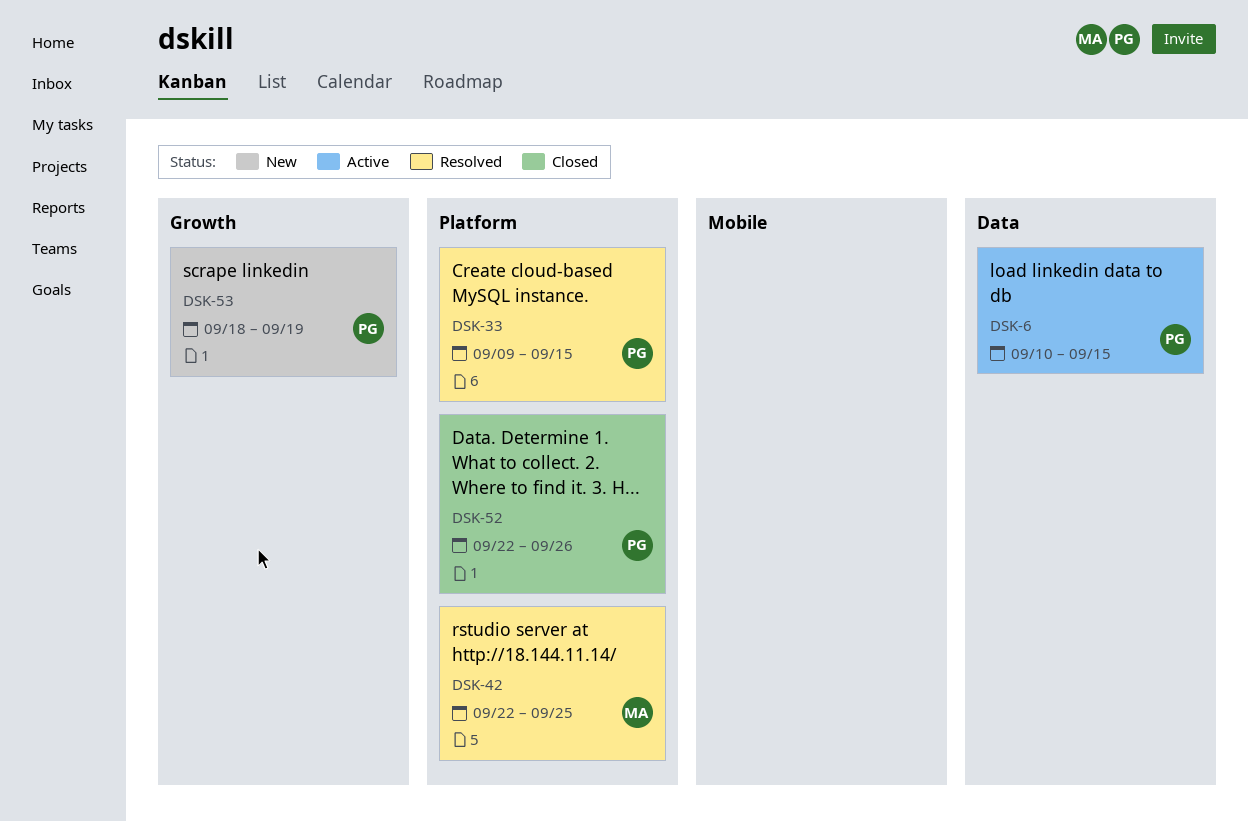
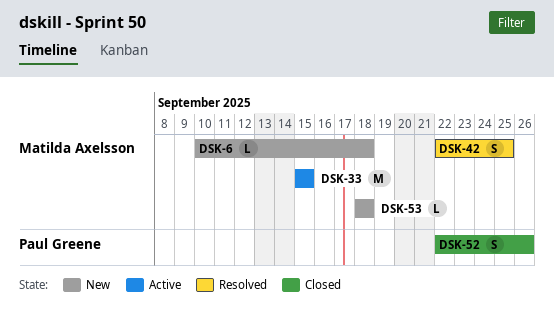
DSK-6, status: Active -> New
DSK-6, owner: Paul Greene -> Matilda Axelsson
DSK-6, due: Sep 15 -> Sep 18
DSK-33, status: Resolved -> Active
DSK-33, owner: Paul Greene -> Matilda Axelsson
DSK-33, start: Sep 9 -> Sep 15
DSK-53, owner: Paul Greene -> Matilda Axelsson
DSK-53, due: Sep 19 -> Sep 18

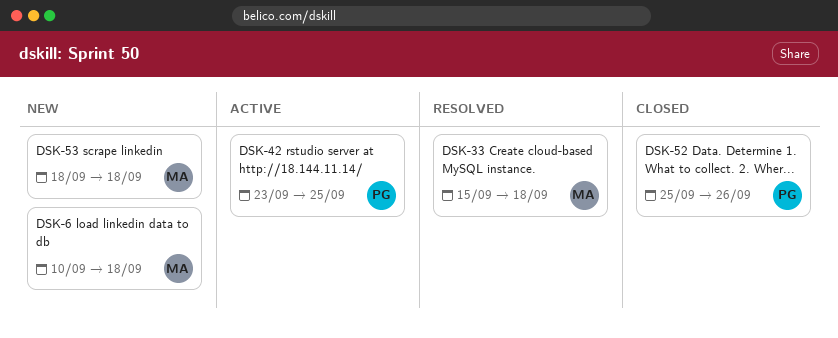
DSK-33, status: Active -> Resolved
DSK-33, due: Sep 15 -> Sep 18
DSK-42, status: Resolved -> Active
DSK-42, owner: Matilda Axelsson -> Paul Greene
DSK-42, start: Sep 22 -> Sep 23
DSK-52, start: Sep 22 -> Sep 25

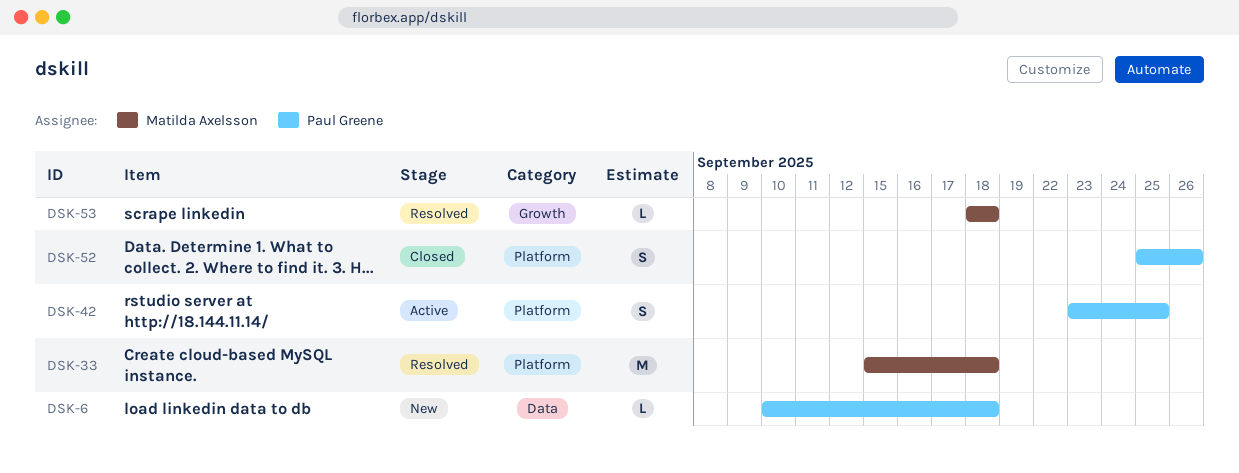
DSK-6, owner: Matilda Axelsson -> Paul Greene
DSK-53, status: New -> Resolved

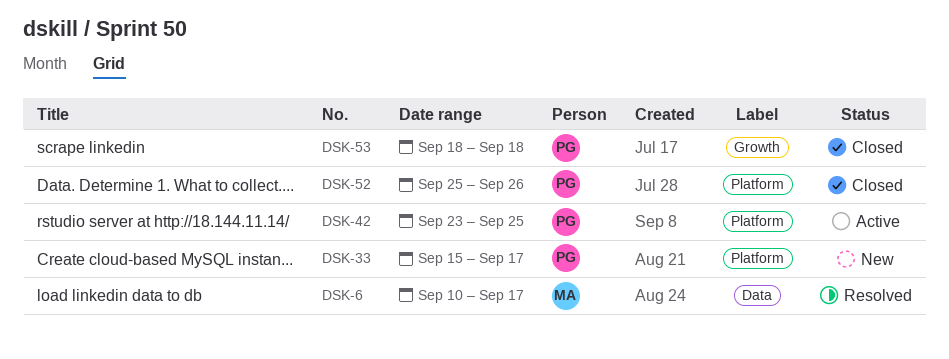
DSK-6, status: New -> Resolved
DSK-6, owner: Paul Greene -> Matilda Axelsson
DSK-6, due: Sep 18 -> Sep 17
DSK-33, status: Resolved -> New
DSK-33, owner: Matilda Axelsson -> Paul Greene
DSK-33, due: Sep 18 -> Sep 17
DSK-53, status: Resolved -> Closed
DSK-53, owner: Matilda Axelsson -> Paul Greene

